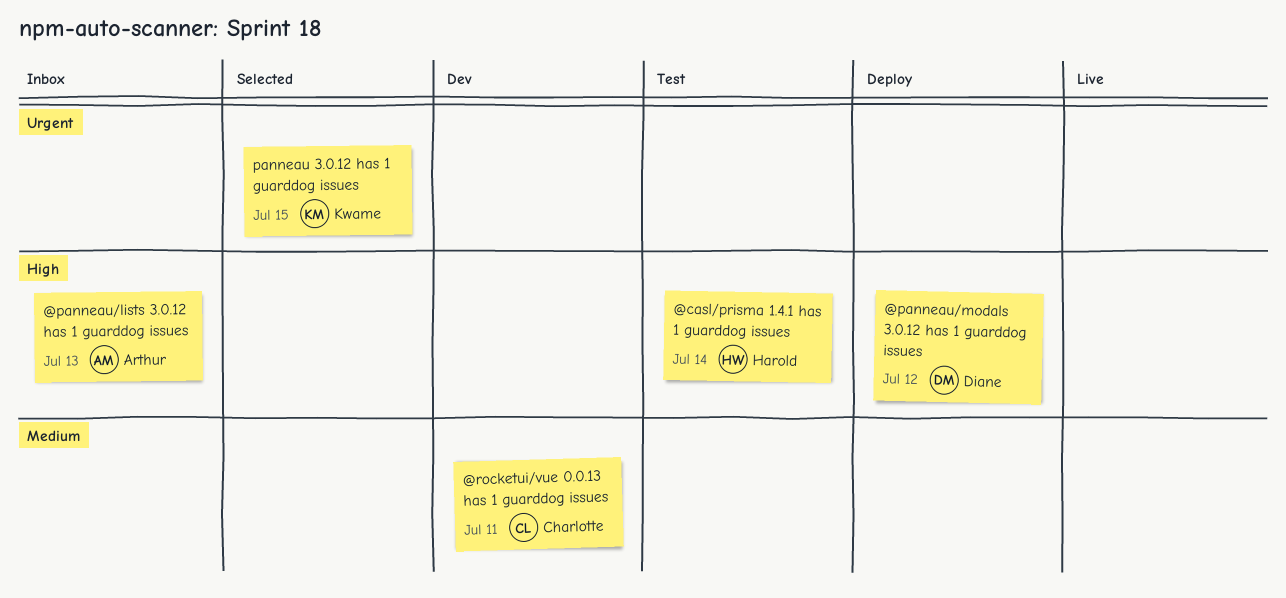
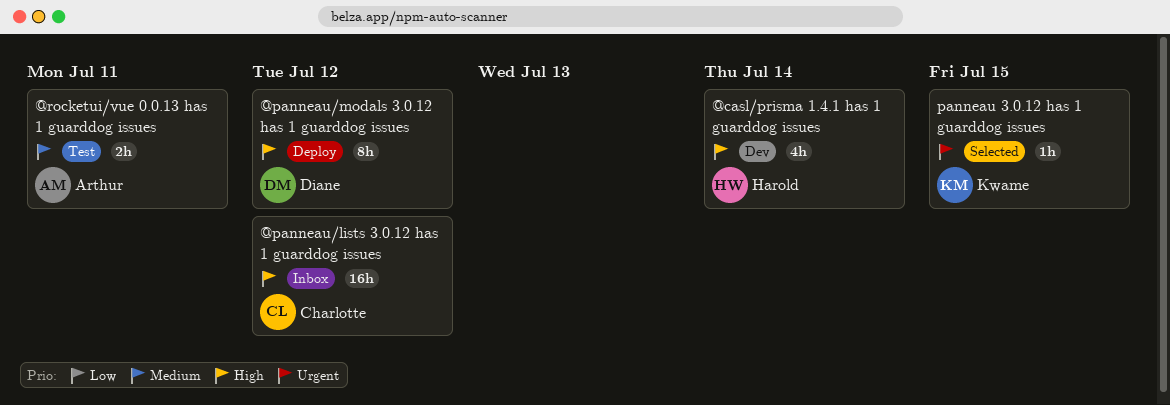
@casl/prisma 1.4.1 has 1 guarddog issues, status: Test -> Dev
@panneau/lists 3.0.12 has 1 guarddog issues, owner: Arthur -> Charlotte
@panneau/lists 3.0.12 has 1 guarddog issues, due: Jul 13 -> Jul 12
@rocketui/vue 0.0.13 has 1 guarddog issues, status: Dev -> Test
@rocketui/vue 0.0.13 has 1 guarddog issues, owner: Charlotte -> Arthur

